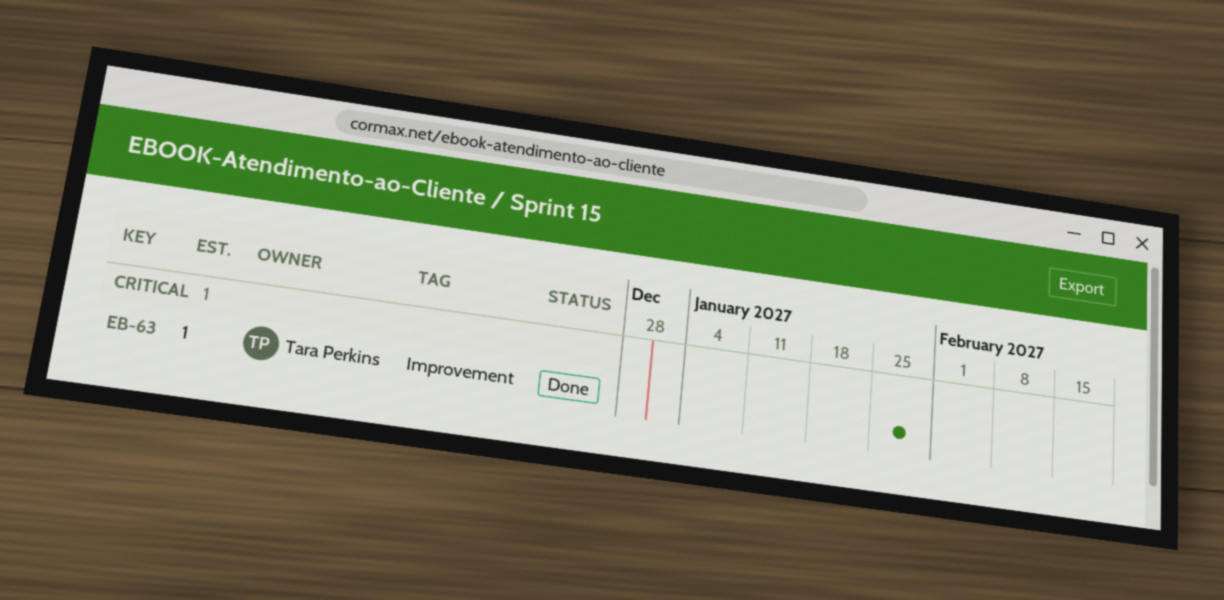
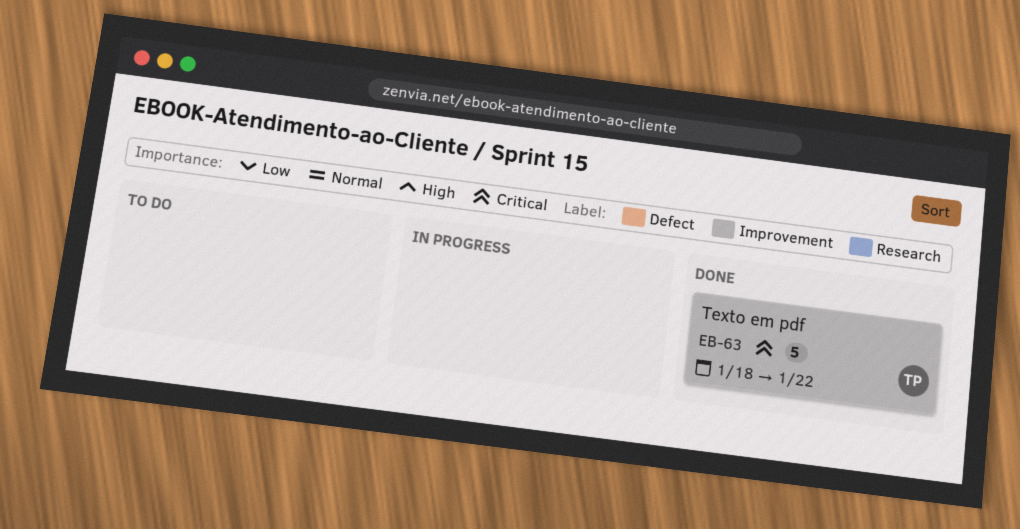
EB-63, estimate: 1 -> 5
EB-63, start: Jan 25 -> Jan 18
EB-63, due: Jan 29 -> Jan 22

